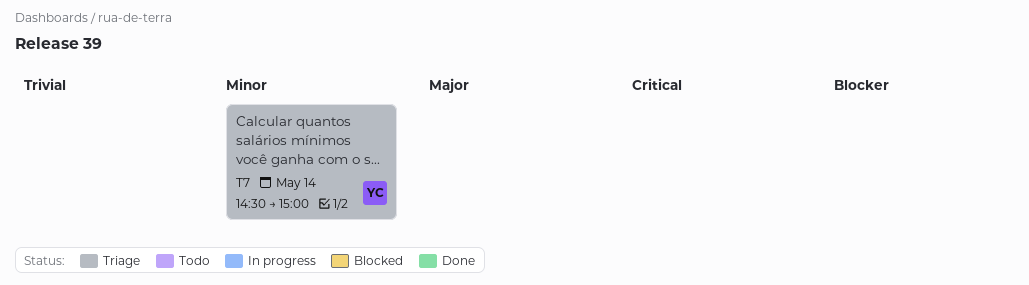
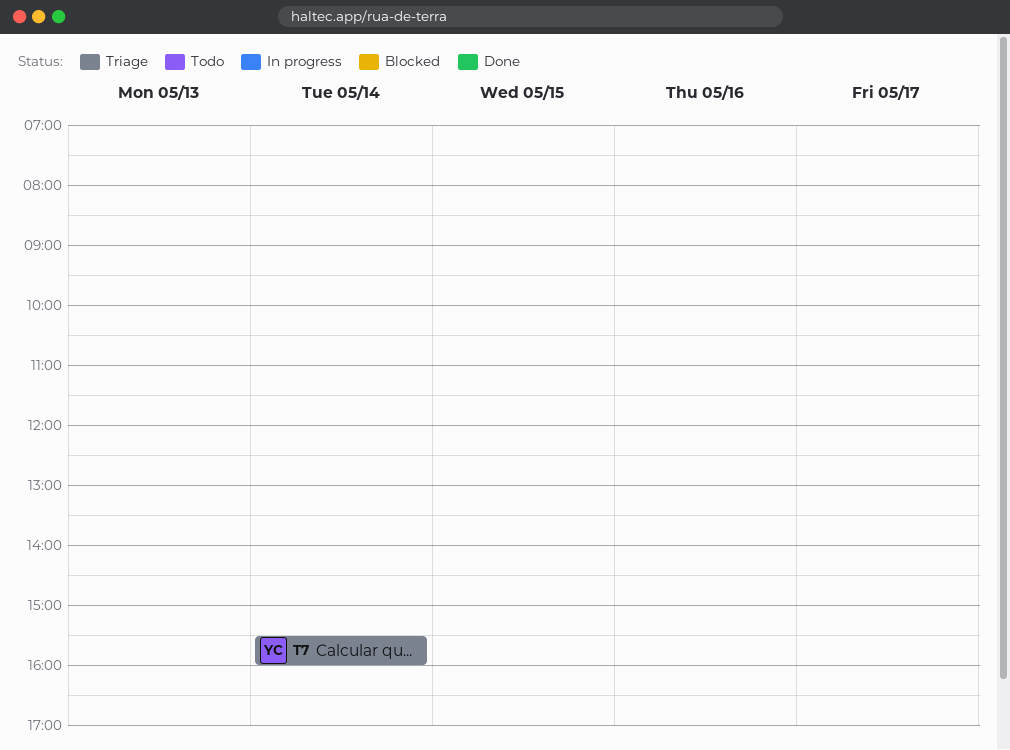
T7, begins: 14:30 -> 15:30
T7, ends: 15:00 -> 16:00

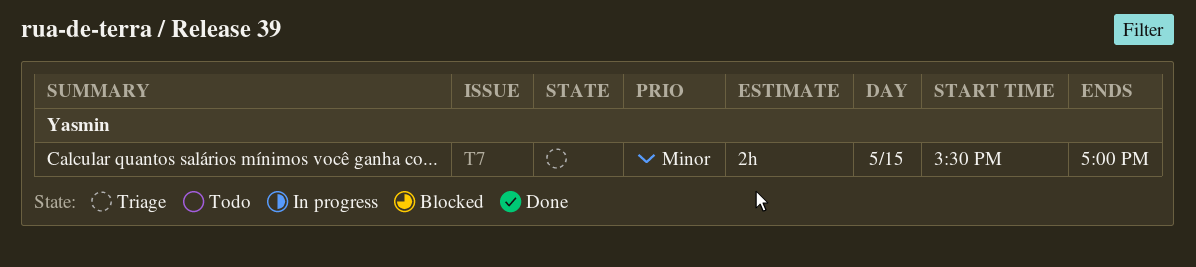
T7, day: May 14 -> May 15
T7, ends: 16:00 -> 17:00

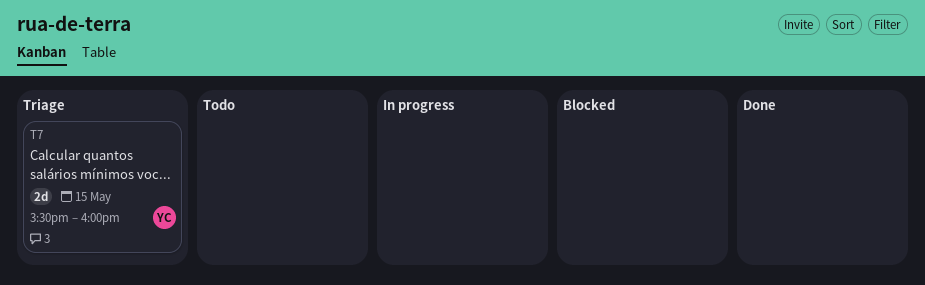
T7, estimate: 2h -> 2d
T7, ends: 17:00 -> 16:00

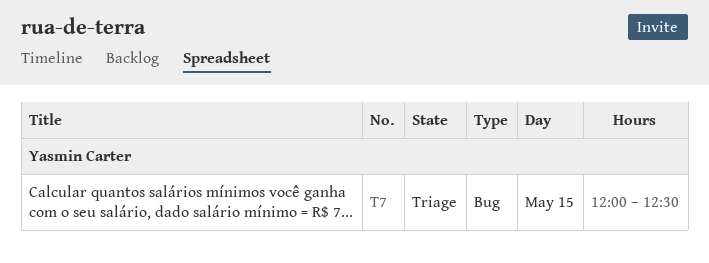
T7, begins: 15:30 -> 12:00
T7, ends: 16:00 -> 12:30

